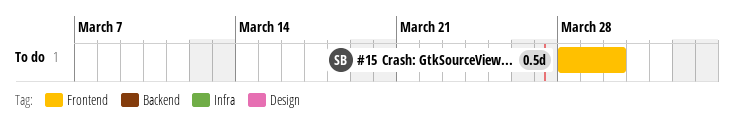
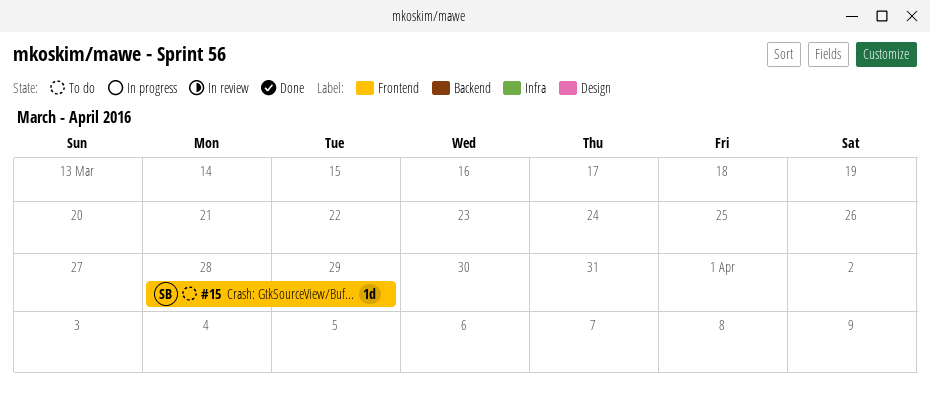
#15, estimate: 0.5d -> 1d
#15, due: Mar 30 -> Mar 29

